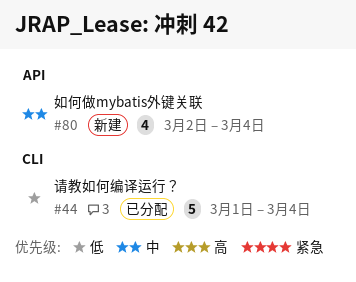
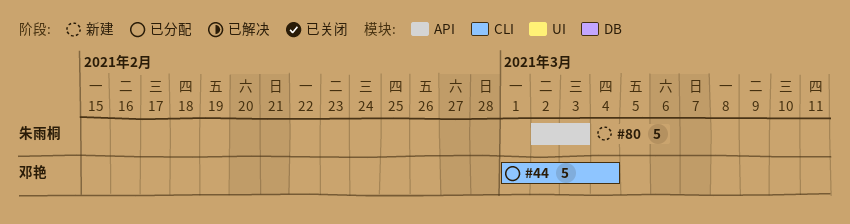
#80, estimate: 4 -> 5
#80, due: Mar 4 -> Mar 3

